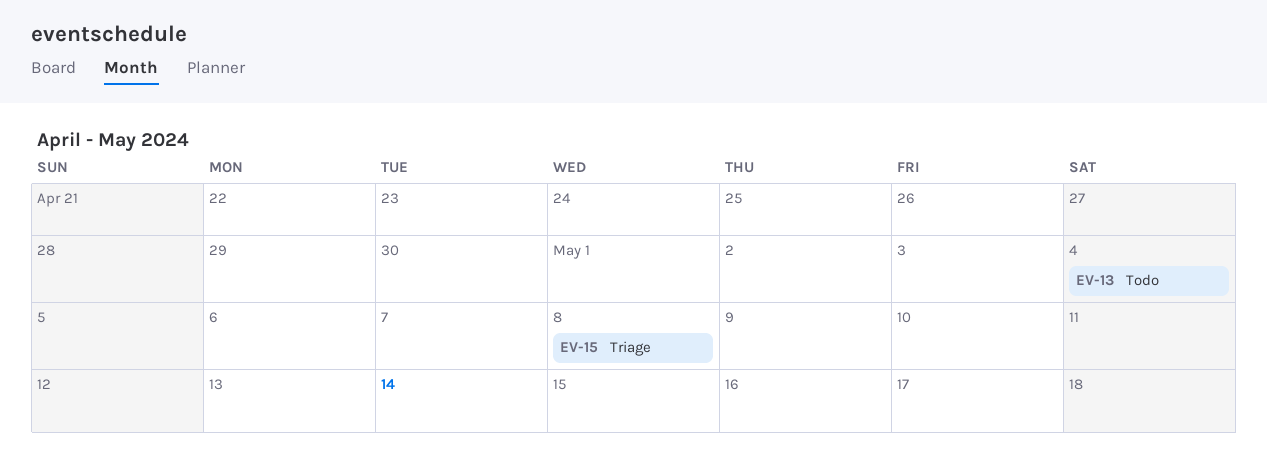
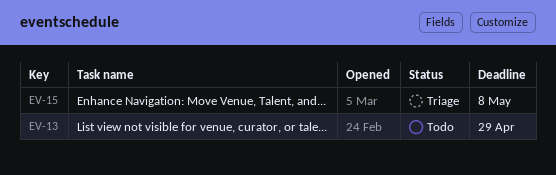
EV-13, due: May 4 -> Apr 29

